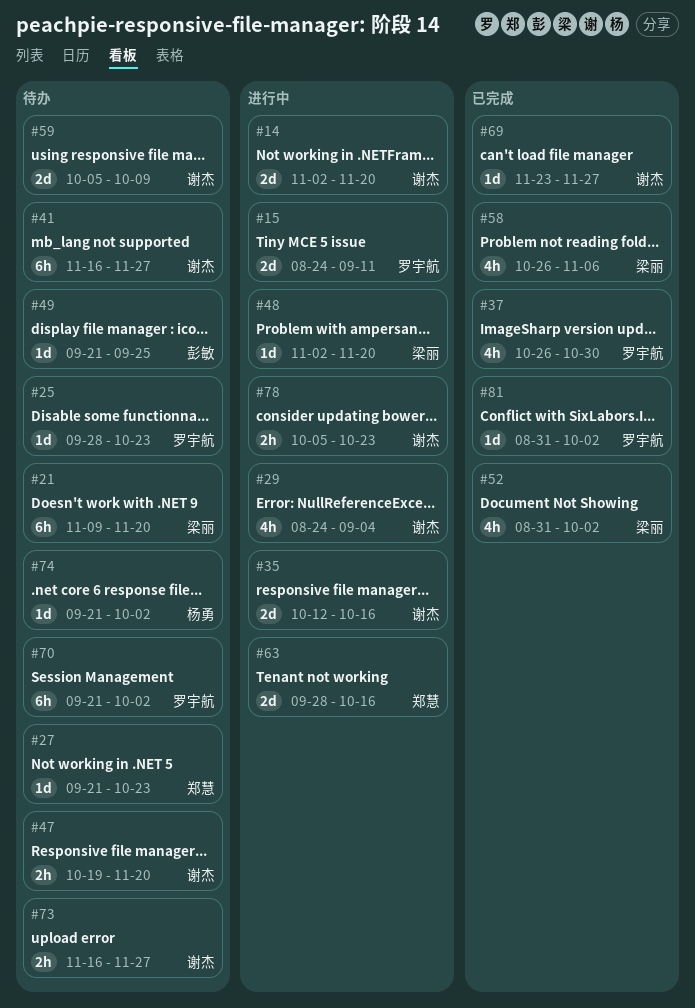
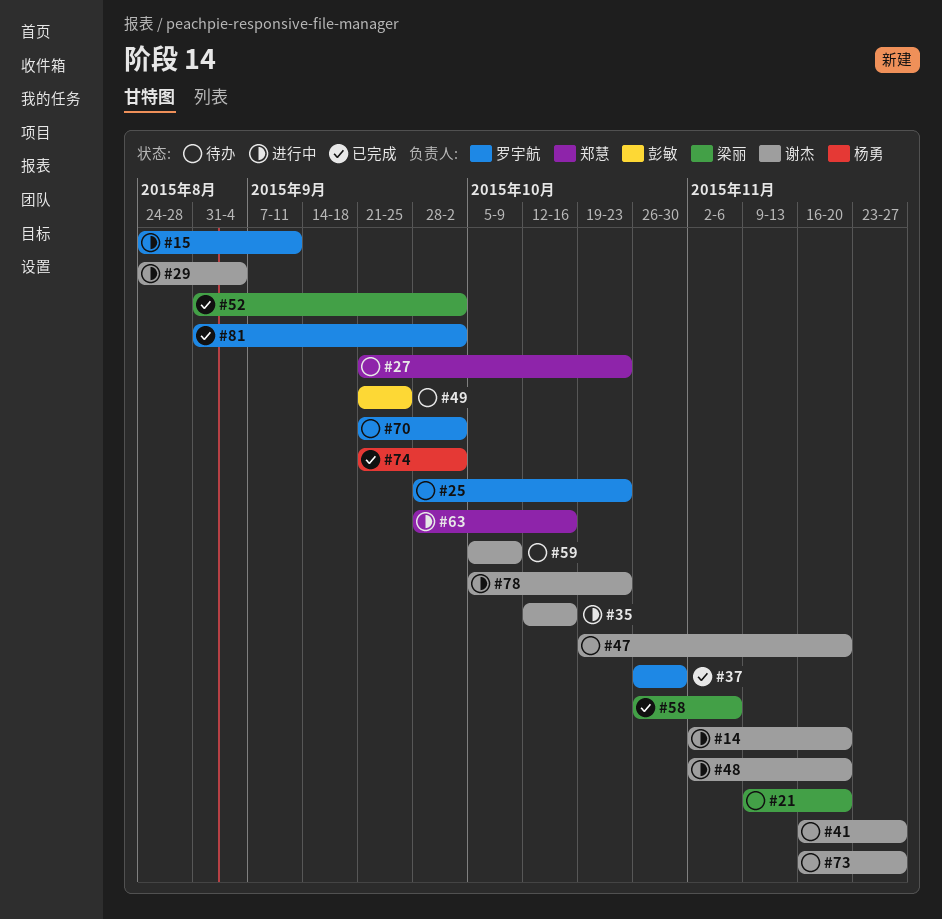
#48, owner: 梁丽 -> 谢杰
#69: present -> none
#74, status: 待办 -> 已完成

